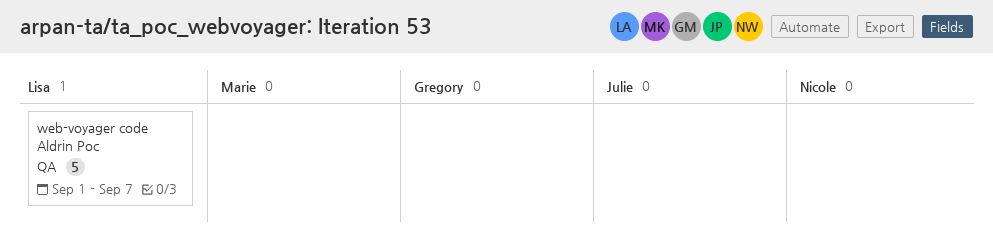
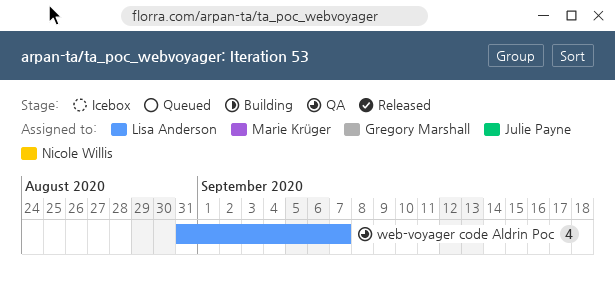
web-voyager code Aldrin Poc, estimate: 5 -> 4
web-voyager code Aldrin Poc, start: Sep 1 -> Aug 31

